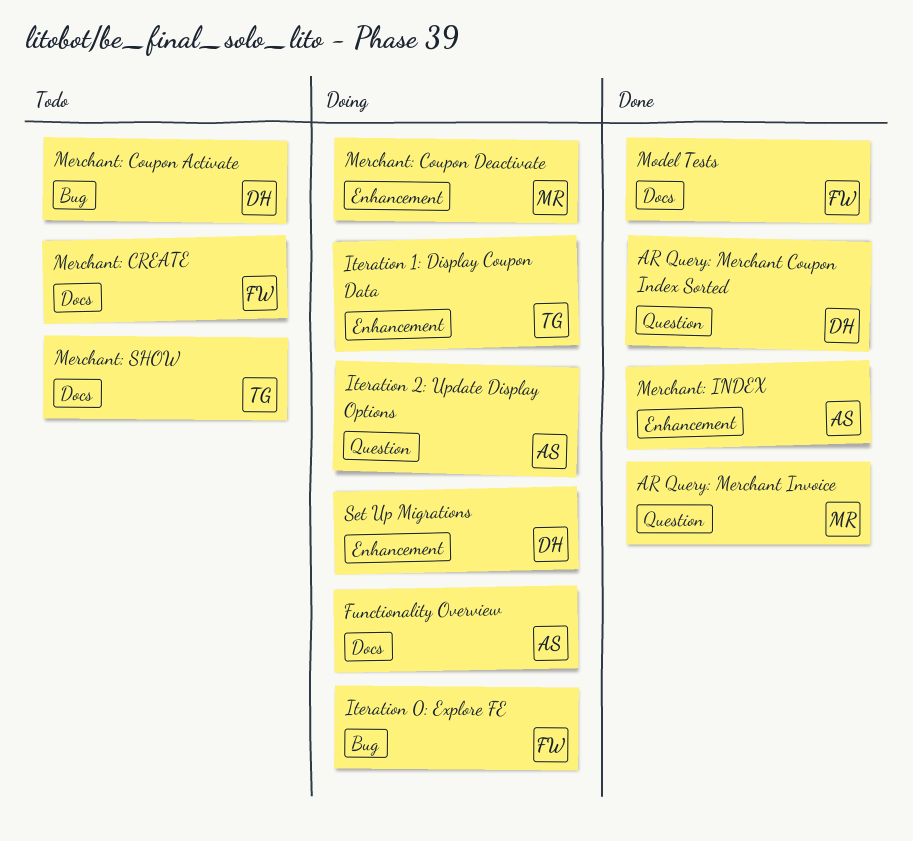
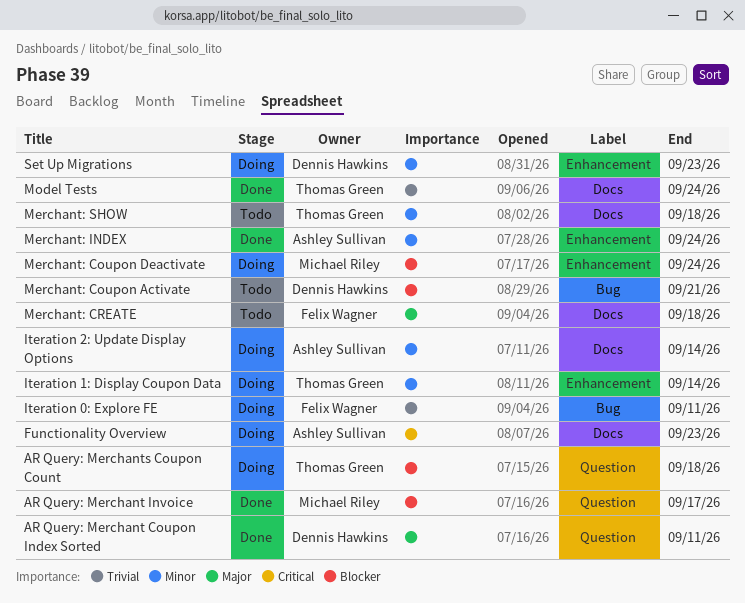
AR Query: Merchants Coupon Count: none -> present
Iteration 2: Update Display Options, label: Question -> Docs
Model Tests, owner: Felix Wagner -> Thomas Green

